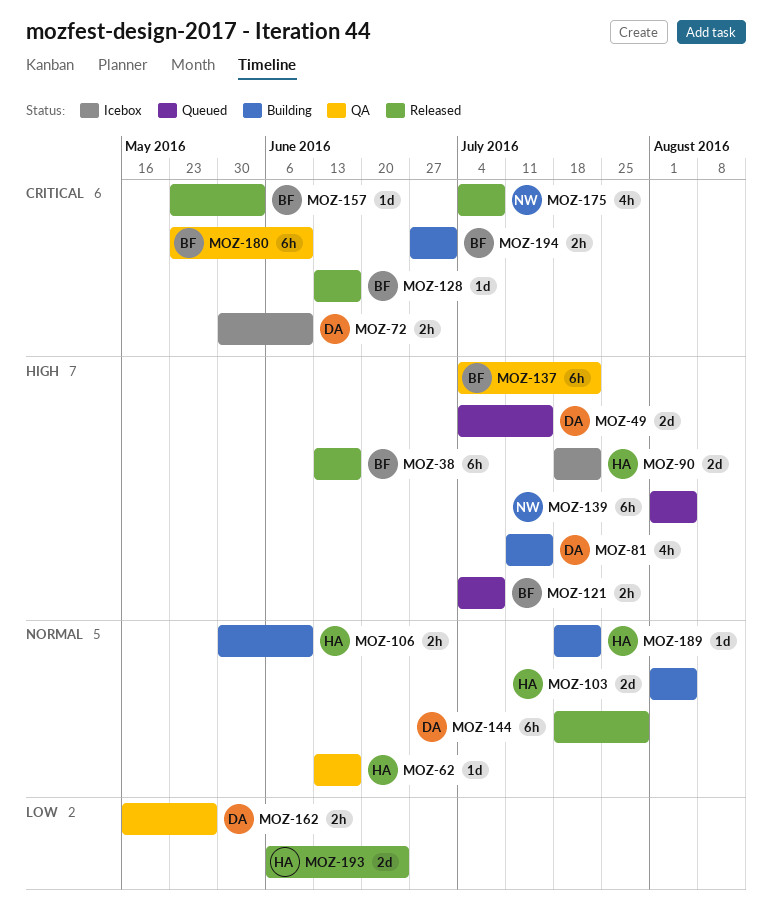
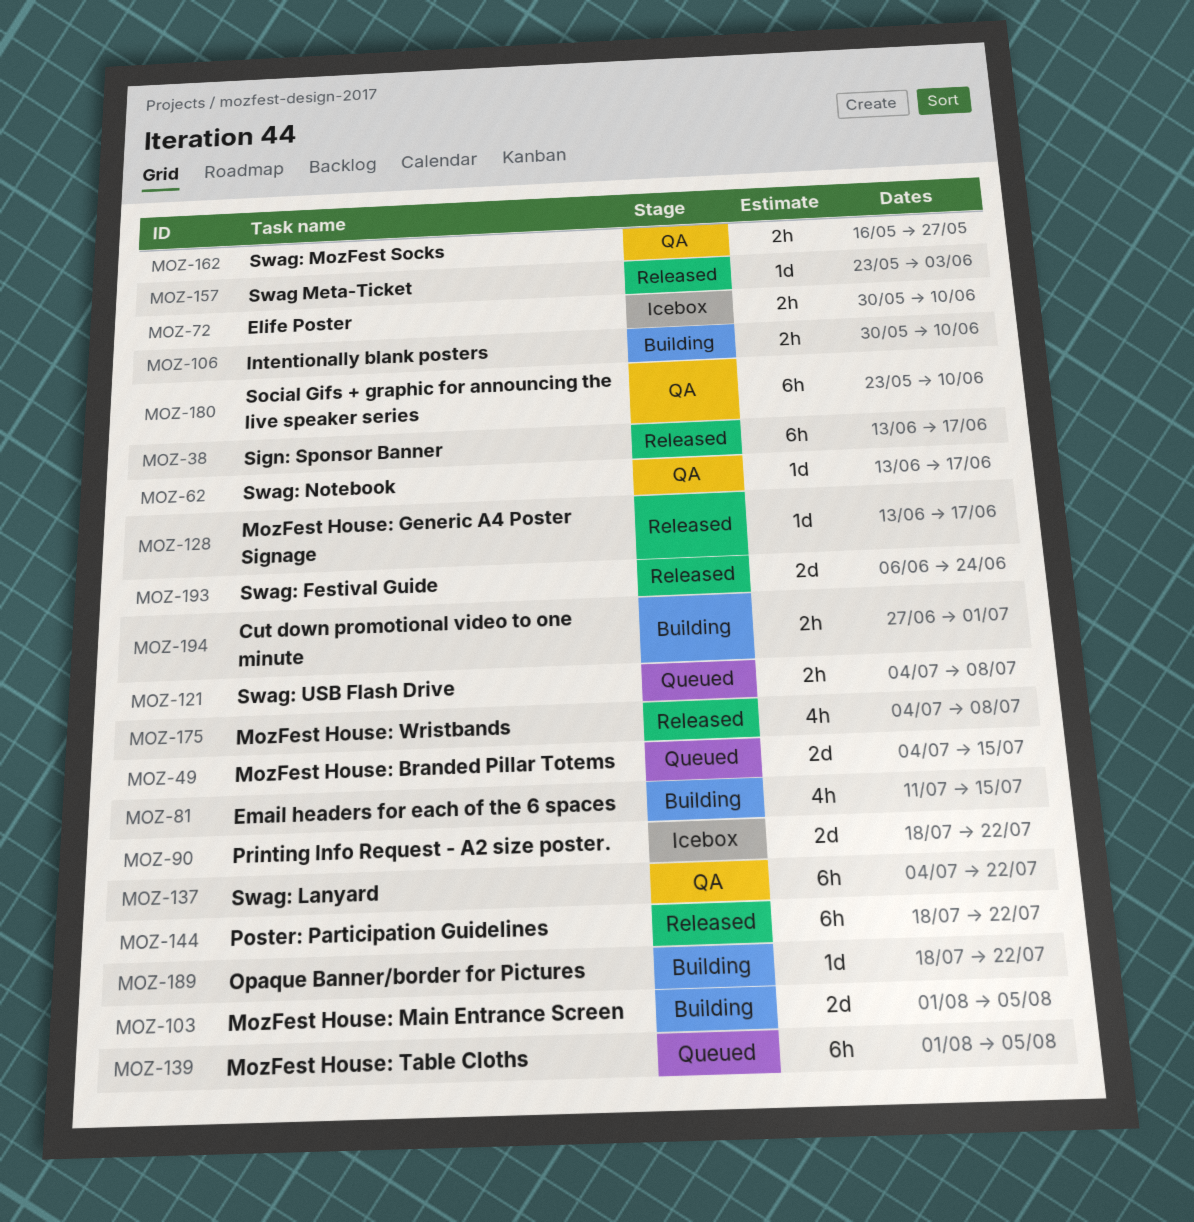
MOZ-144, due: Jul 29 -> Jul 22

